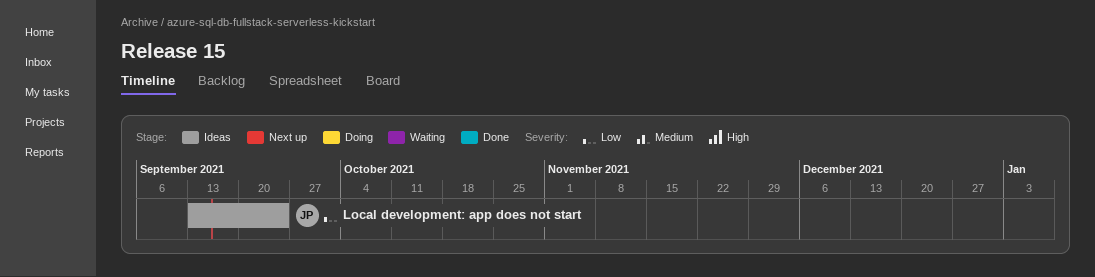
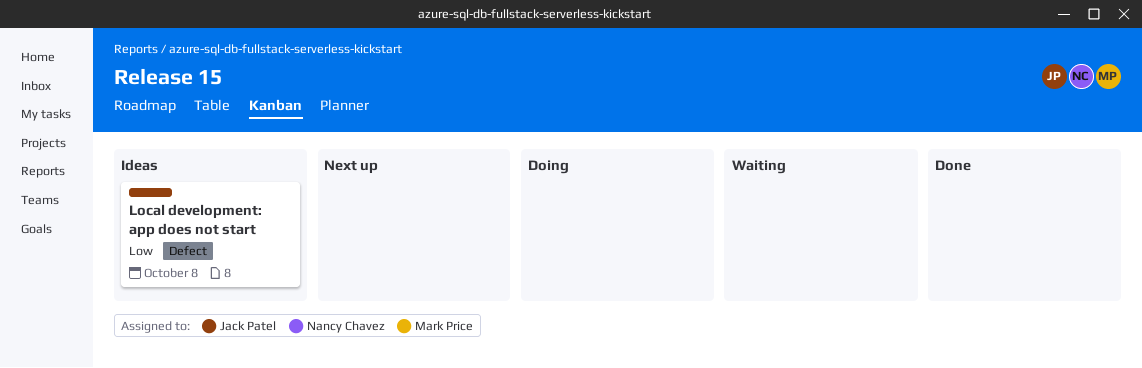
Local development: app does not start, due: Sep 24 -> Oct 8

